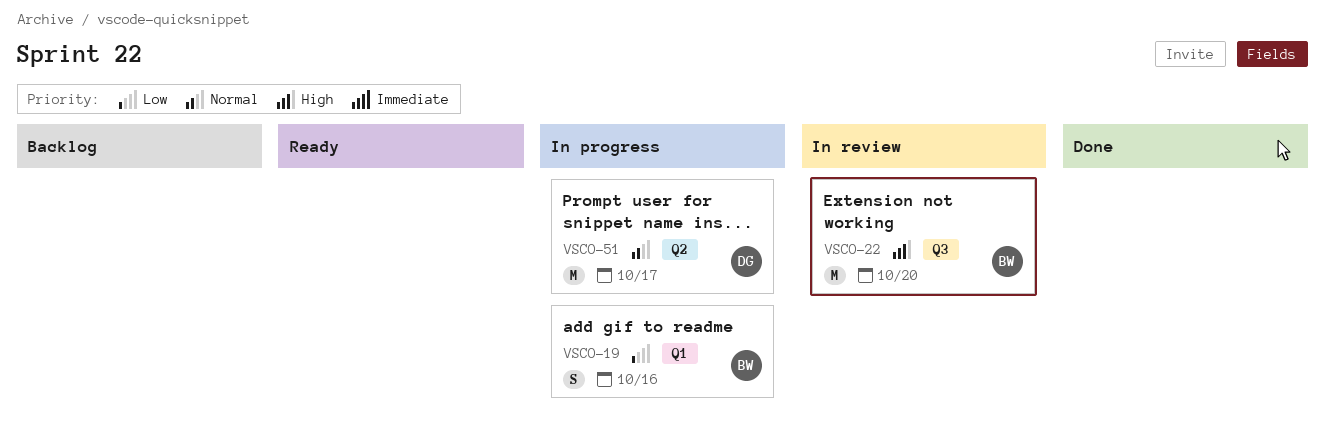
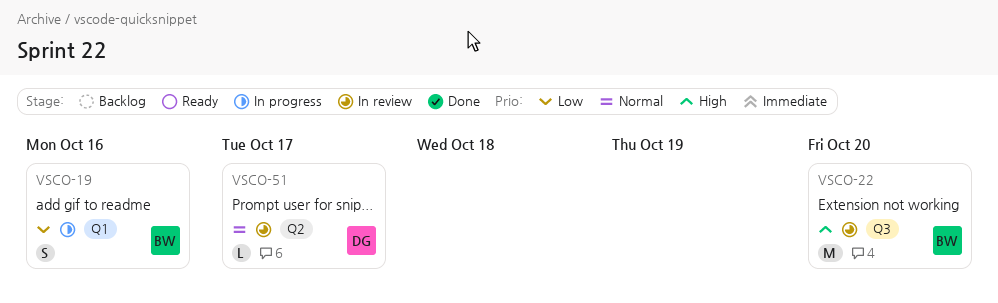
VSCO-51, status: In progress -> In review
VSCO-51, estimate: M -> L

